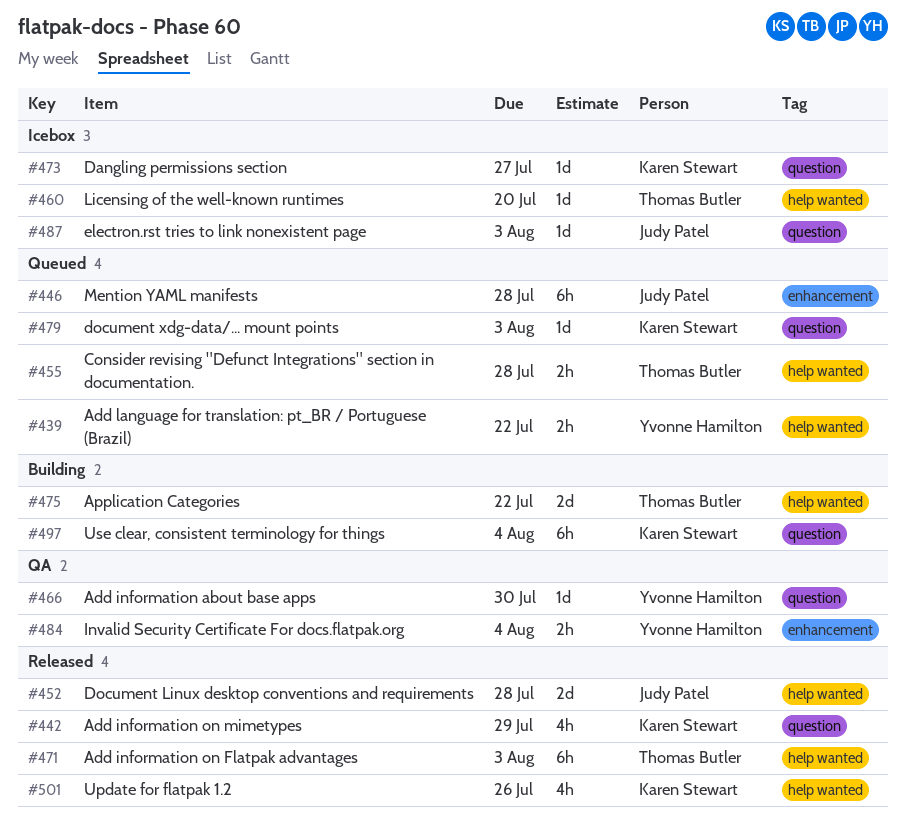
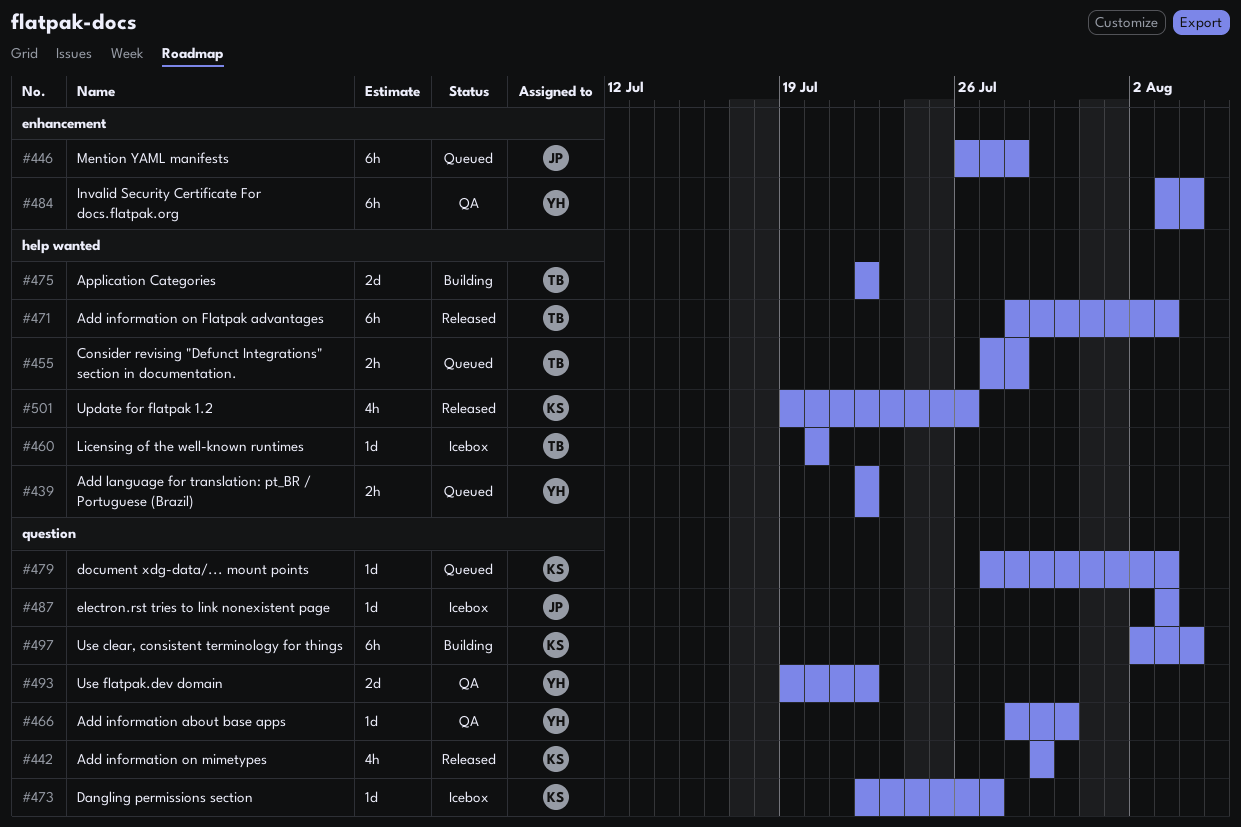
#452: present -> none
#484, estimate: 2h -> 6h
#493: none -> present

